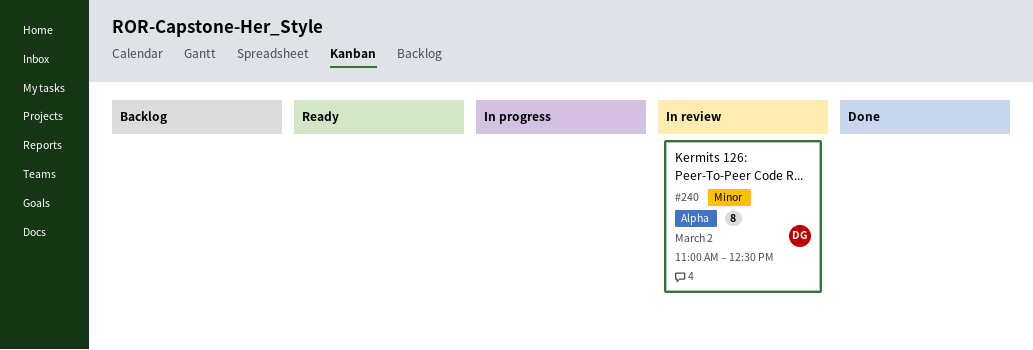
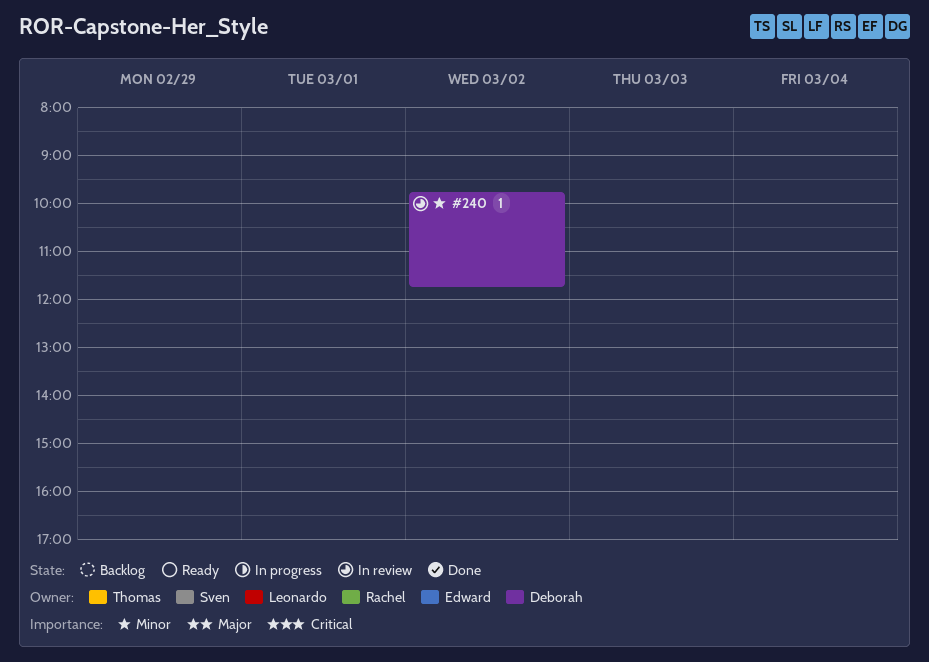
#240, estimate: 8 -> 1
#240, begins: 11:00 -> 09:45
#240, ends: 12:30 -> 11:45

